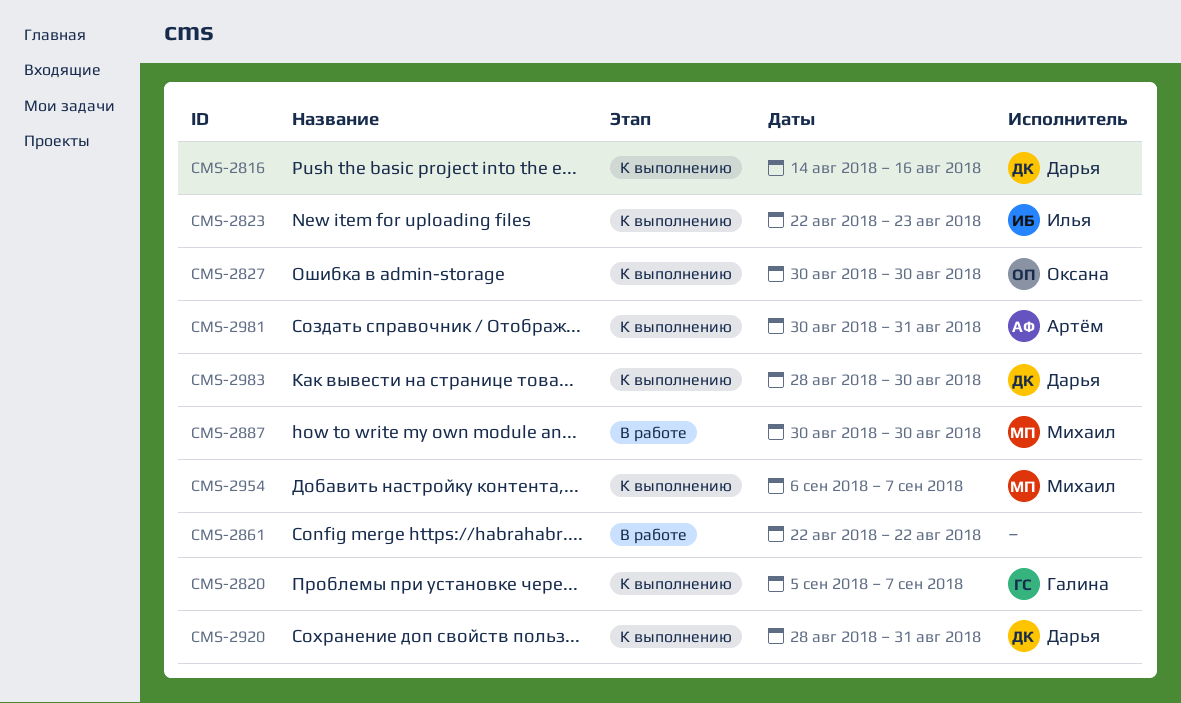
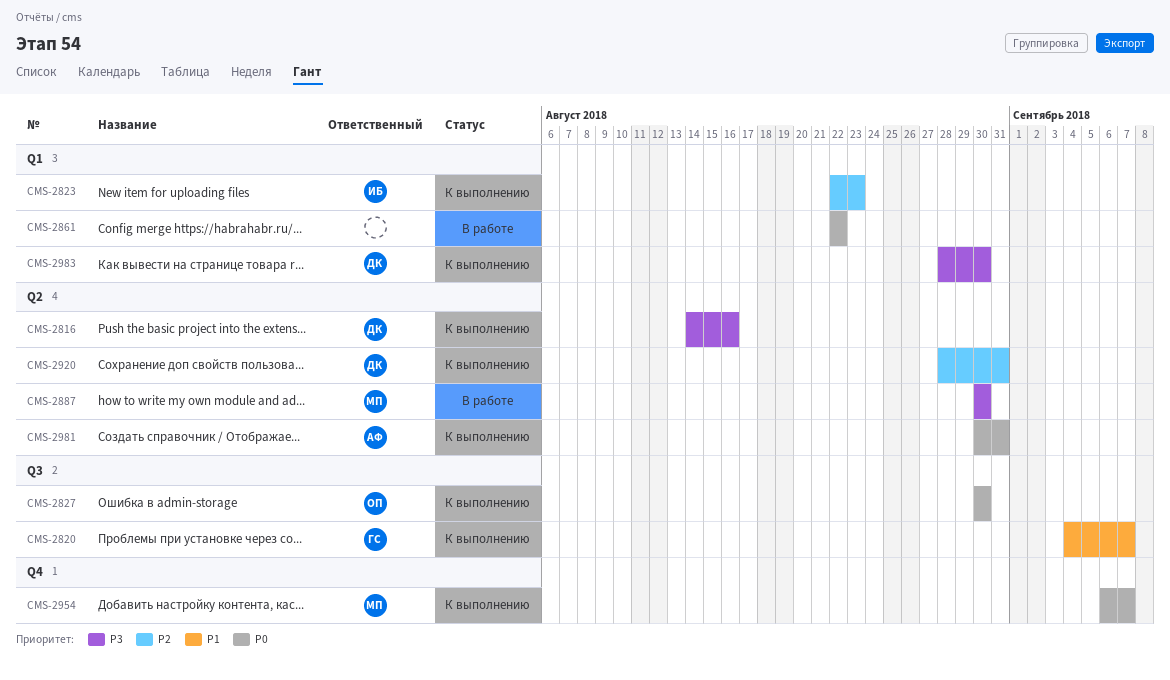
CMS-2820, start: Sep 5 -> Sep 4

